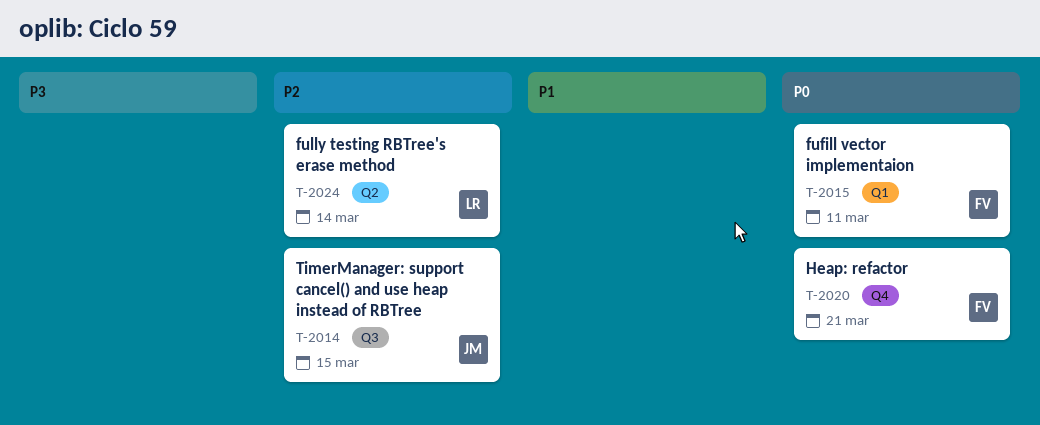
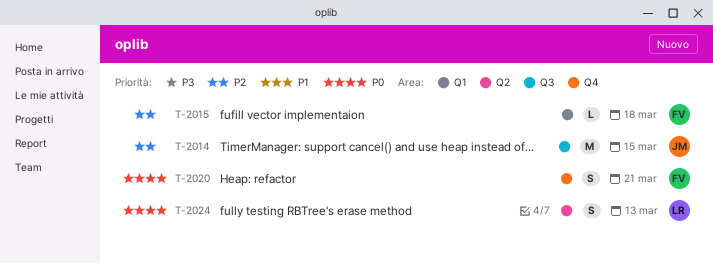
T-2015, priority: P0 -> P2
T-2015, due: Mar 11 -> Mar 18
T-2024, priority: P2 -> P0
T-2024, due: Mar 14 -> Mar 13

